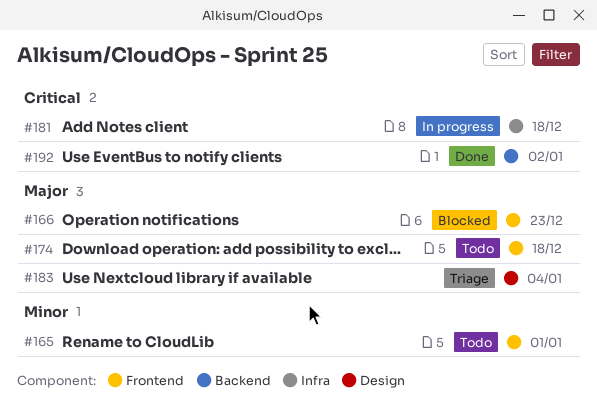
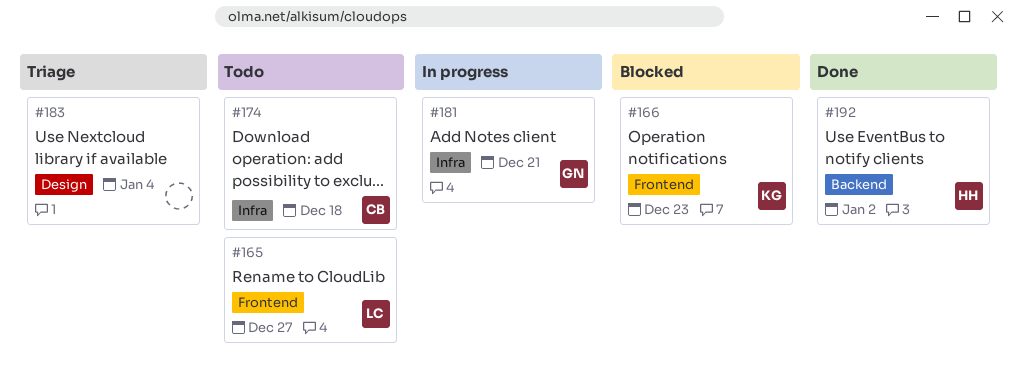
#165, due: Jan 1 -> Dec 27
#174, label: Frontend -> Infra
#181, due: Dec 18 -> Dec 21

